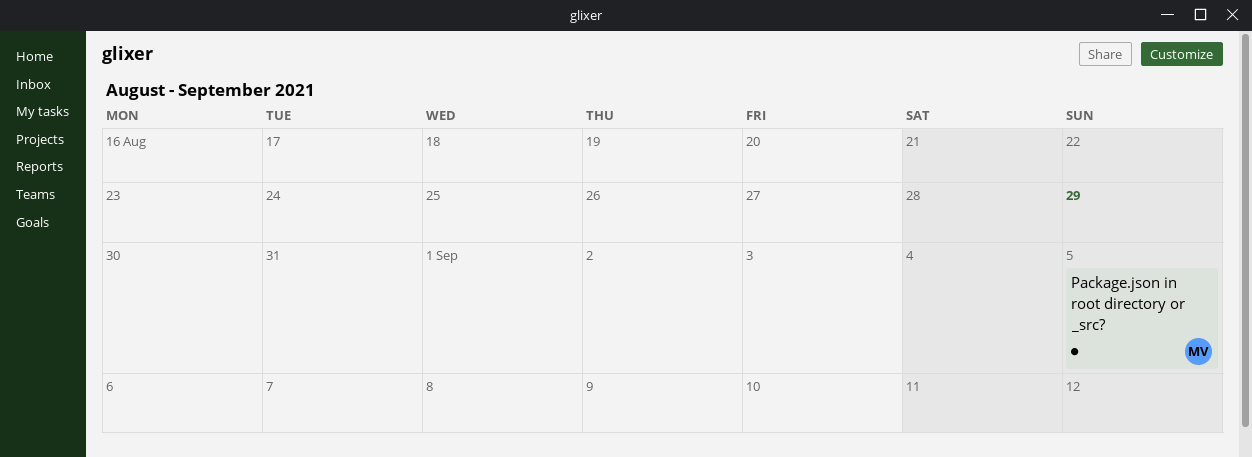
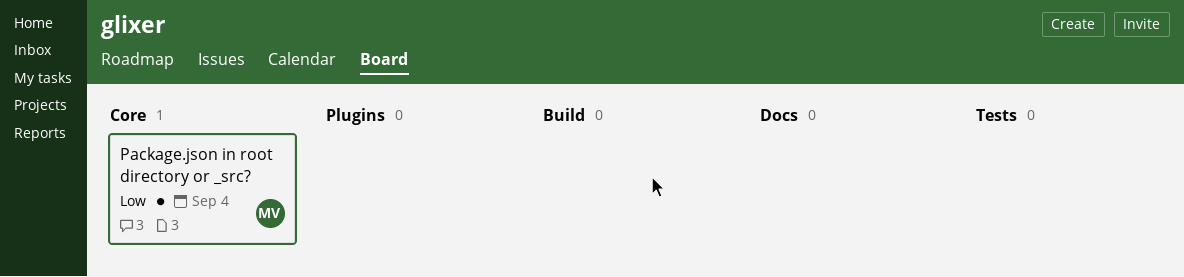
Package.json in root directory or _src?, due: Sep 5 -> Sep 4

